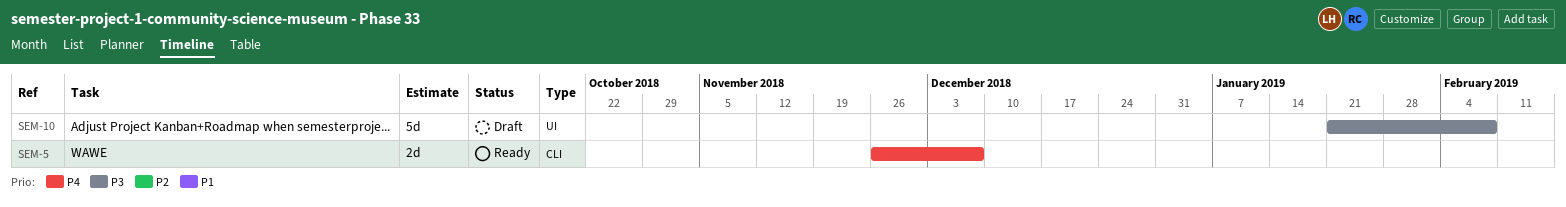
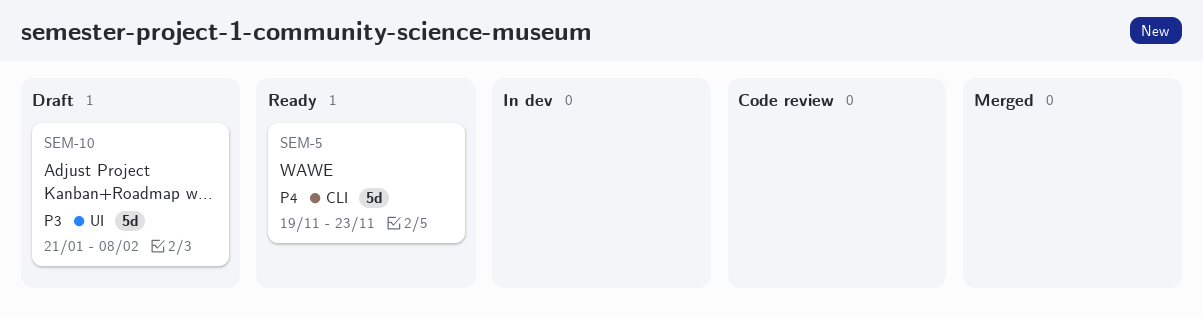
SEM-5, estimate: 2d -> 5d
SEM-5, start: Nov 26 -> Nov 19
SEM-5, due: Dec 7 -> Nov 23

